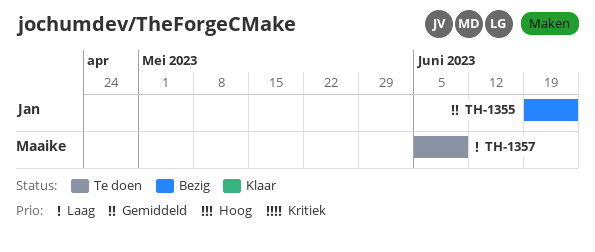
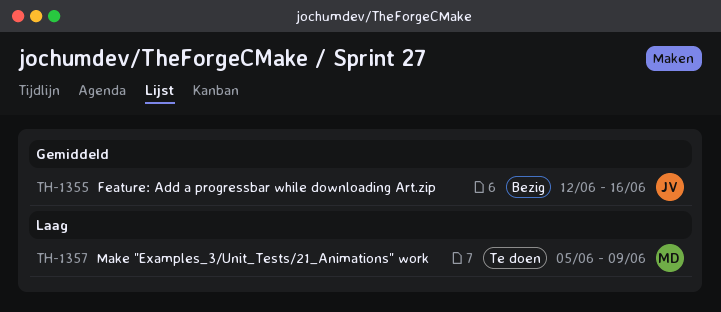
TH-1355, start: Jun 19 -> Jun 12
TH-1355, due: Jun 23 -> Jun 16

